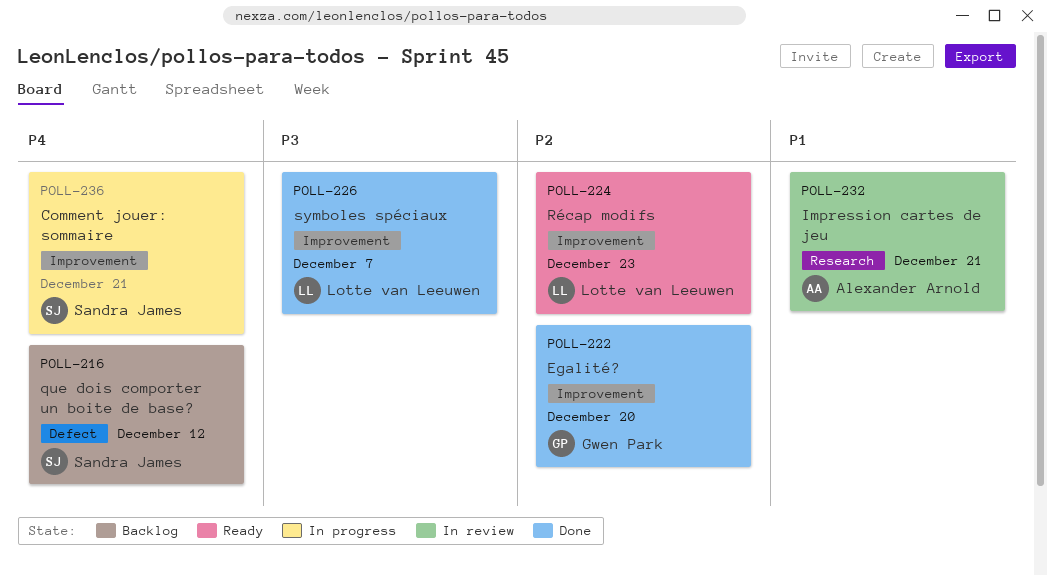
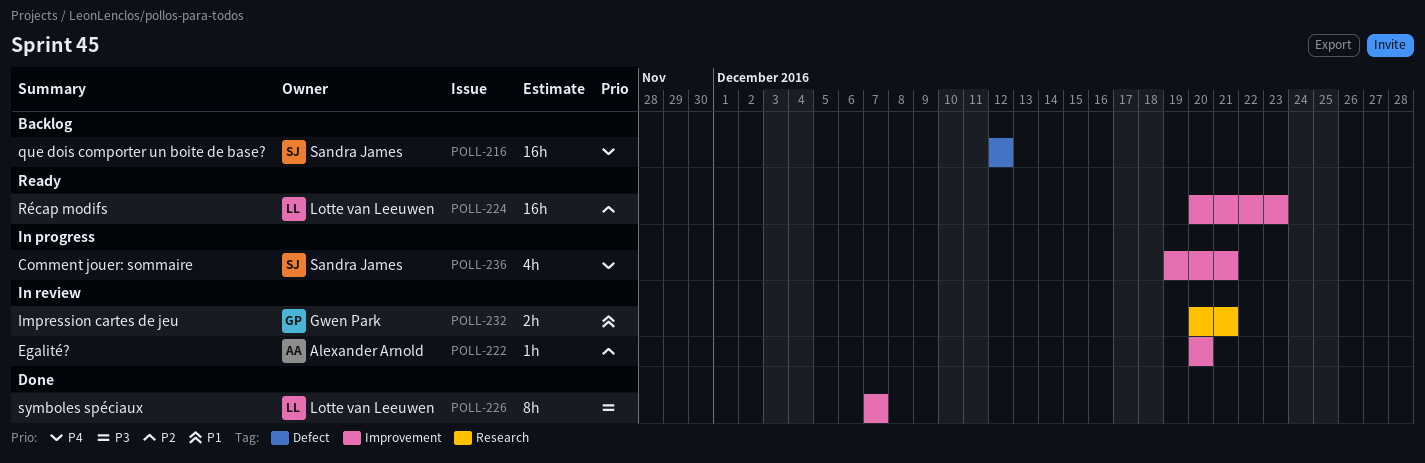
POLL-222, status: Done -> In review
POLL-222, owner: Gwen Park -> Alexander Arnold
POLL-232, owner: Alexander Arnold -> Gwen Park

